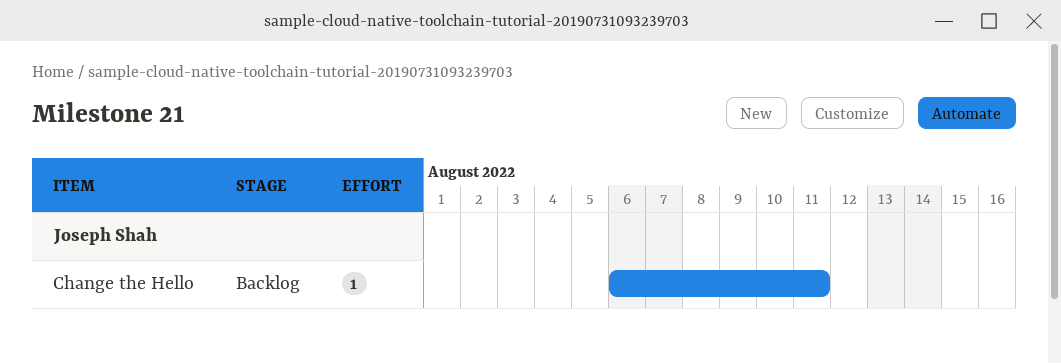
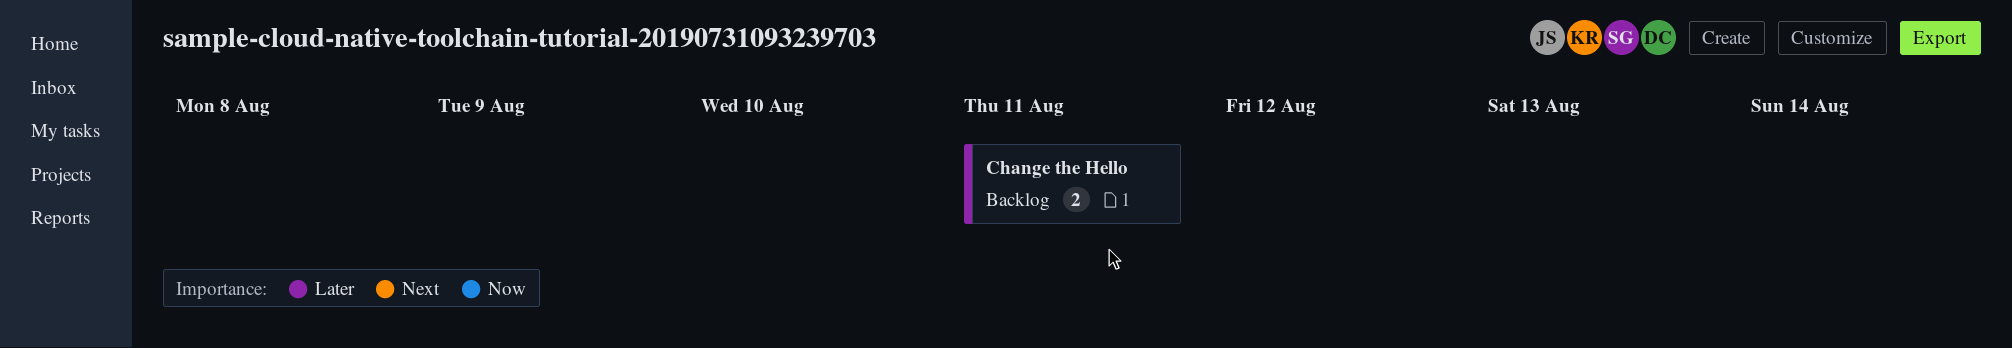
Change the Hello, estimate: 1 -> 2

